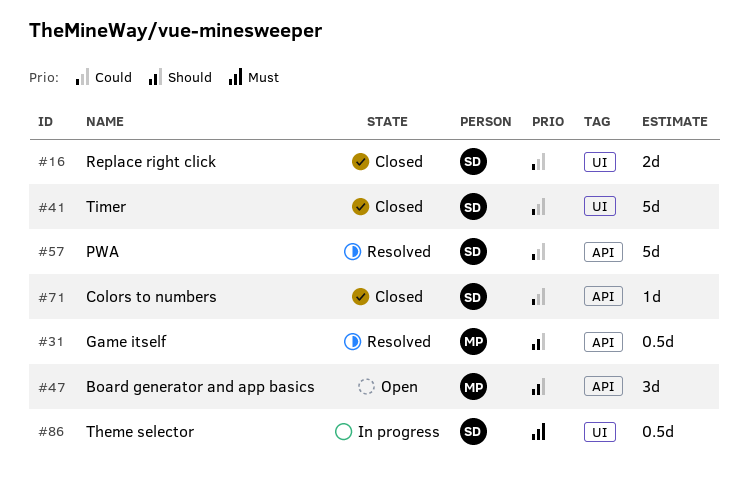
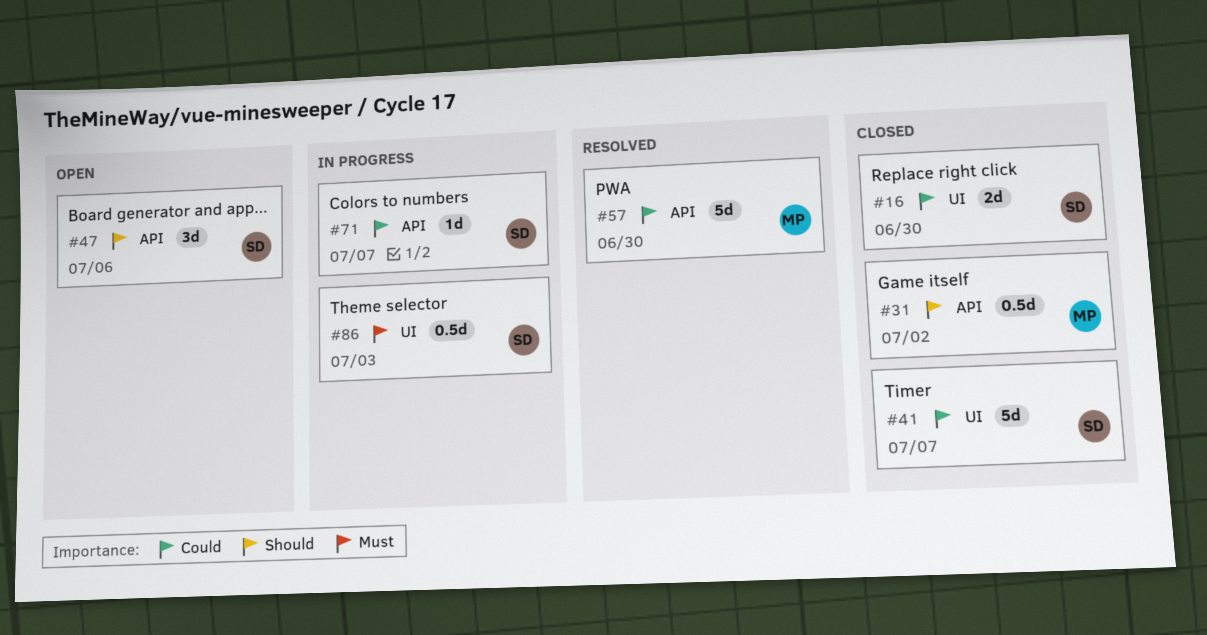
#31, status: Resolved -> Closed
#47, owner: MP -> SD
#57, owner: SD -> MP
#71, status: Closed -> In progress

